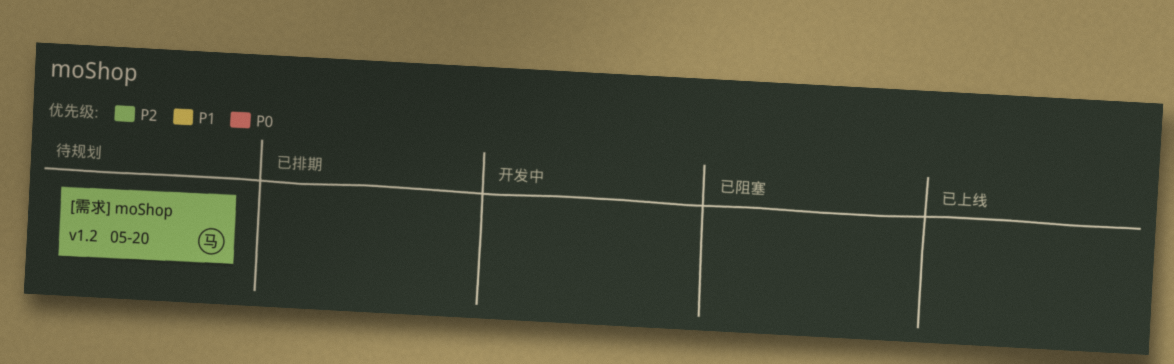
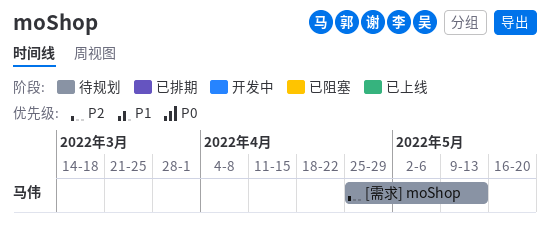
[需求] moShop, due: May 20 -> May 13

